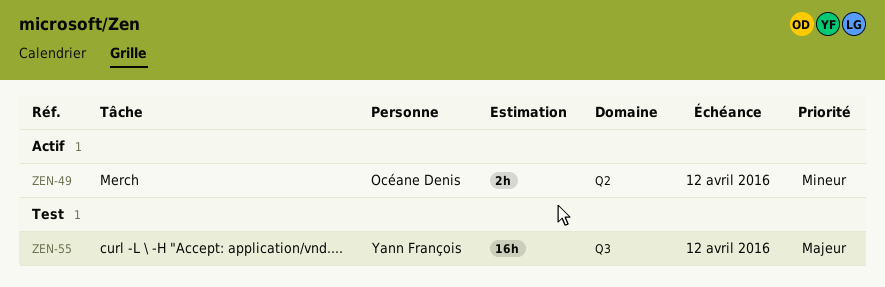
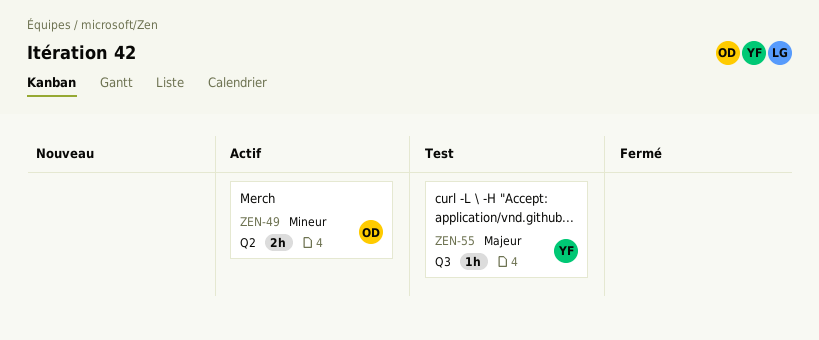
ZEN-55, estimate: 16h -> 1h

